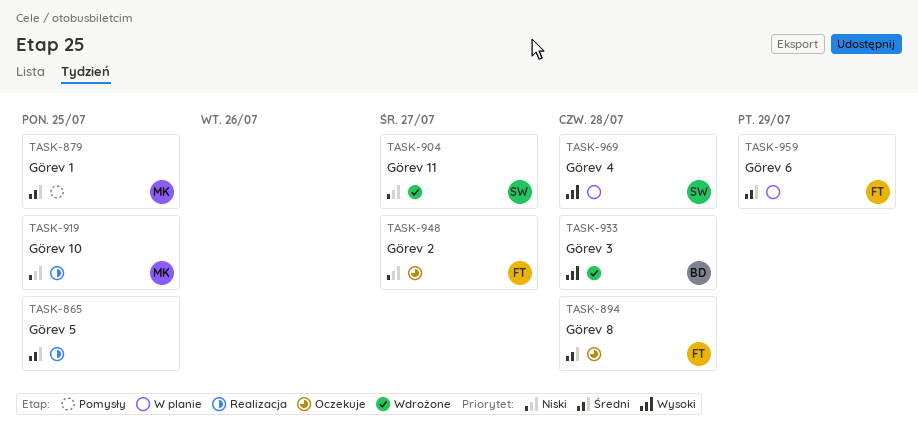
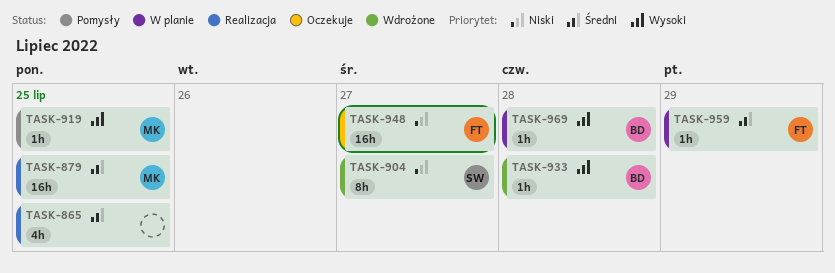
TASK-879, status: Pomysły -> Realizacja
TASK-894: present -> none
TASK-919, status: Realizacja -> Pomysły
TASK-919, priority: Niski -> Wysoki
TASK-969, owner: SW -> BD

